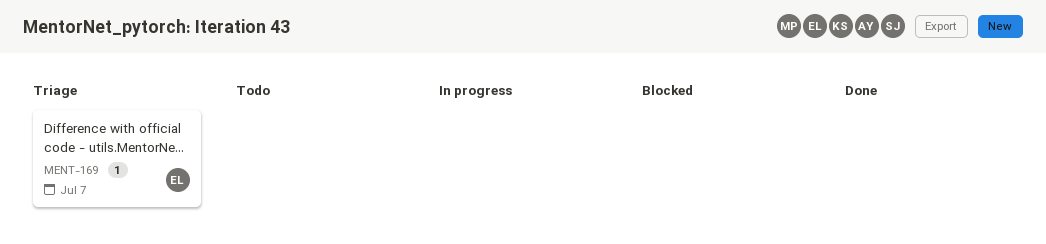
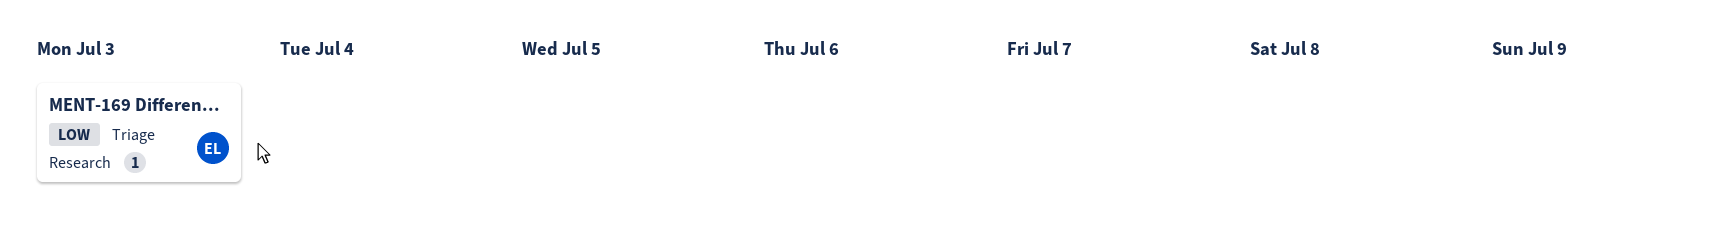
MENT-169, due: Jul 7 -> Jul 3

